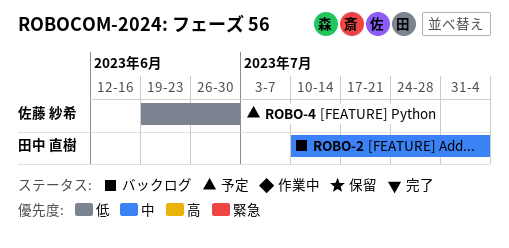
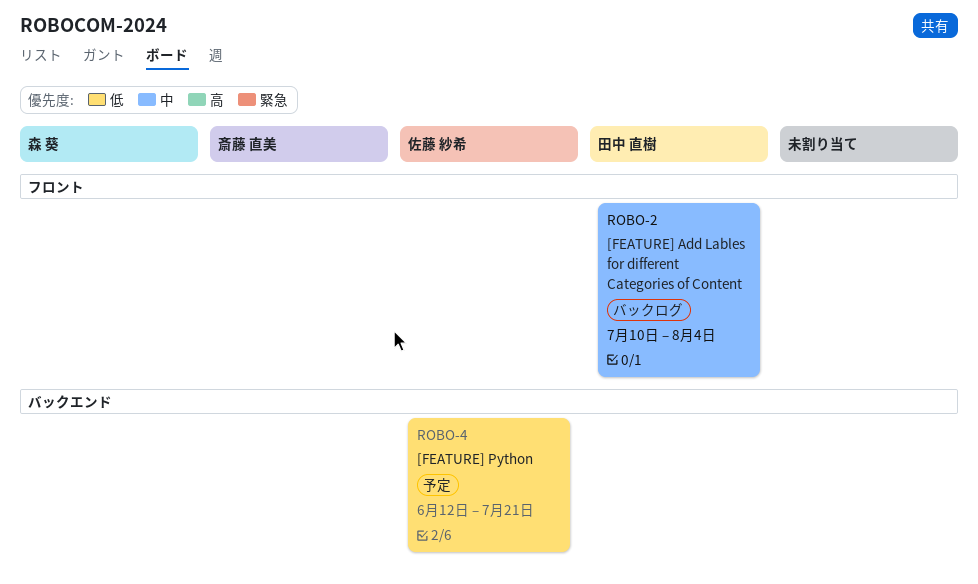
ROBO-4, start: Jun 19 -> Jun 12
ROBO-4, due: Jun 30 -> Jul 21

